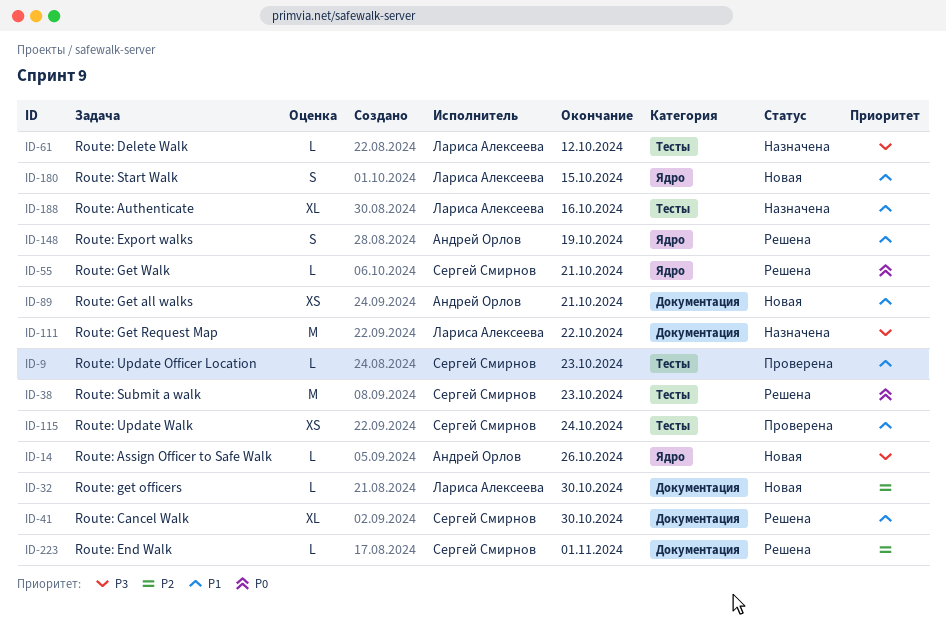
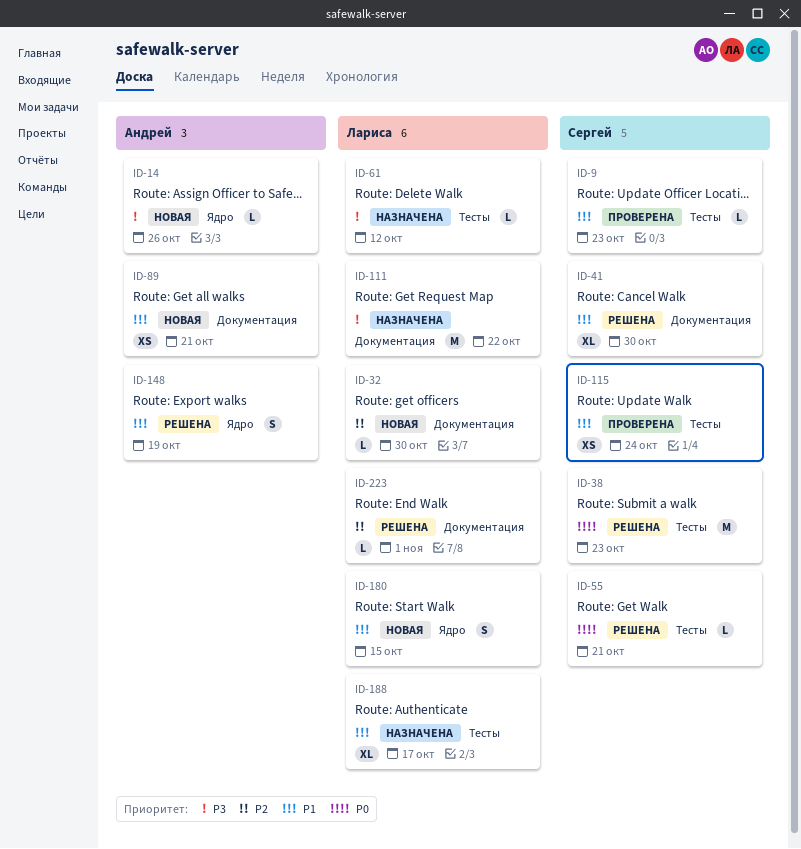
ID-55, label: Ядро -> Тесты
ID-188, due: Oct 16 -> Oct 17
ID-223, owner: Сергей Смирнов -> Лариса Алексеева

